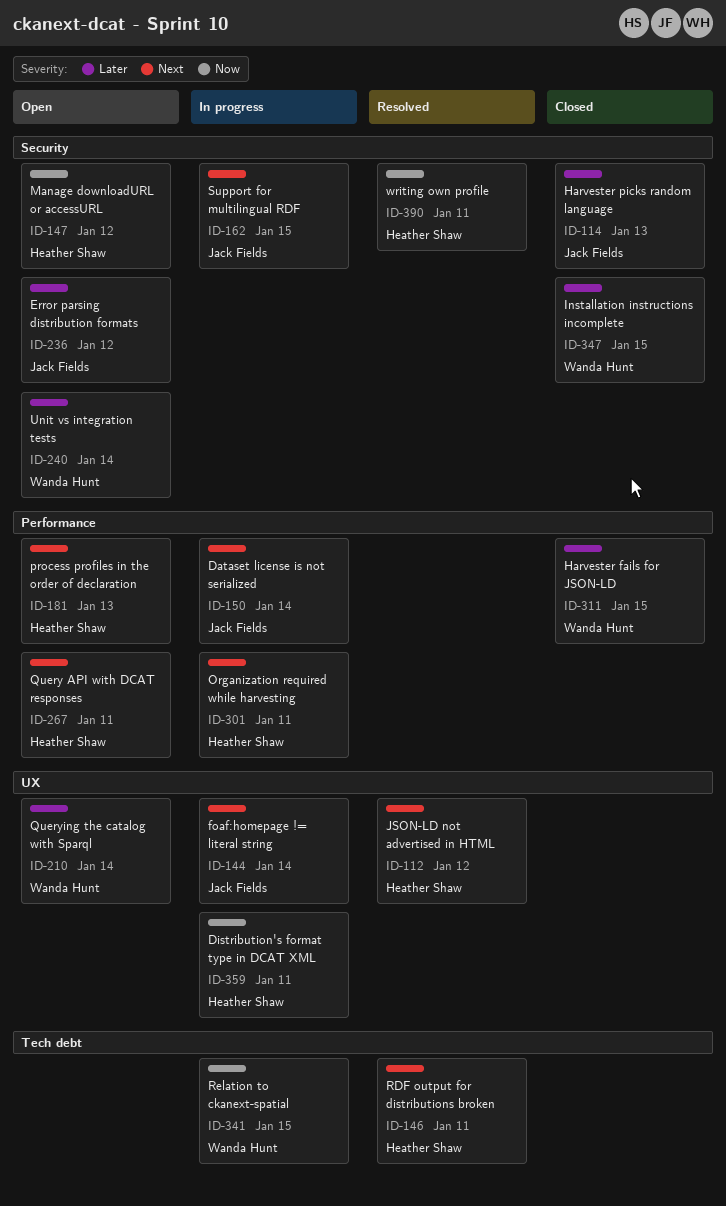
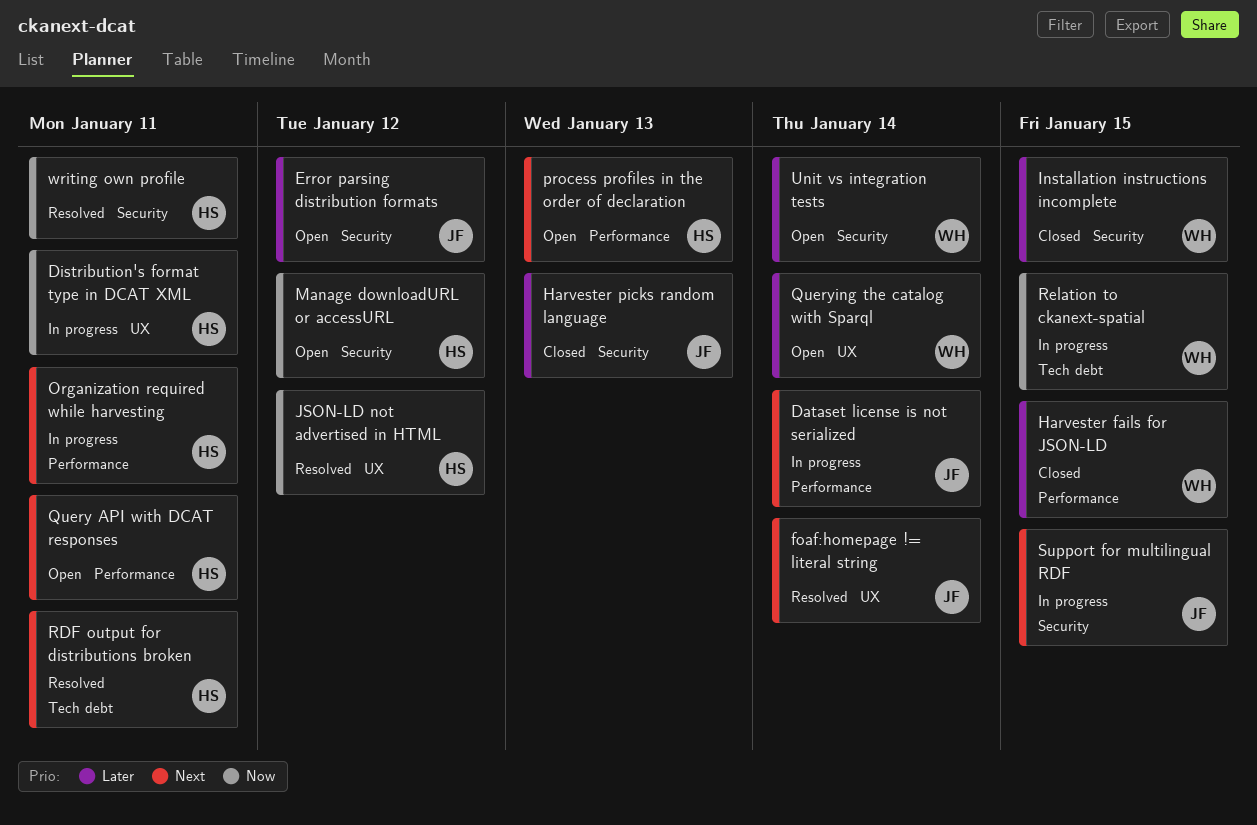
foaf:homepage != literal string, status: In progress -> Resolved
JSON-LD not advertised in HTML, priority: Next -> Now

